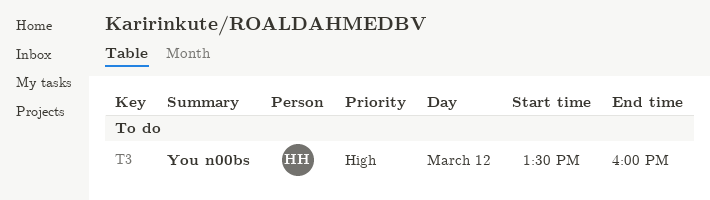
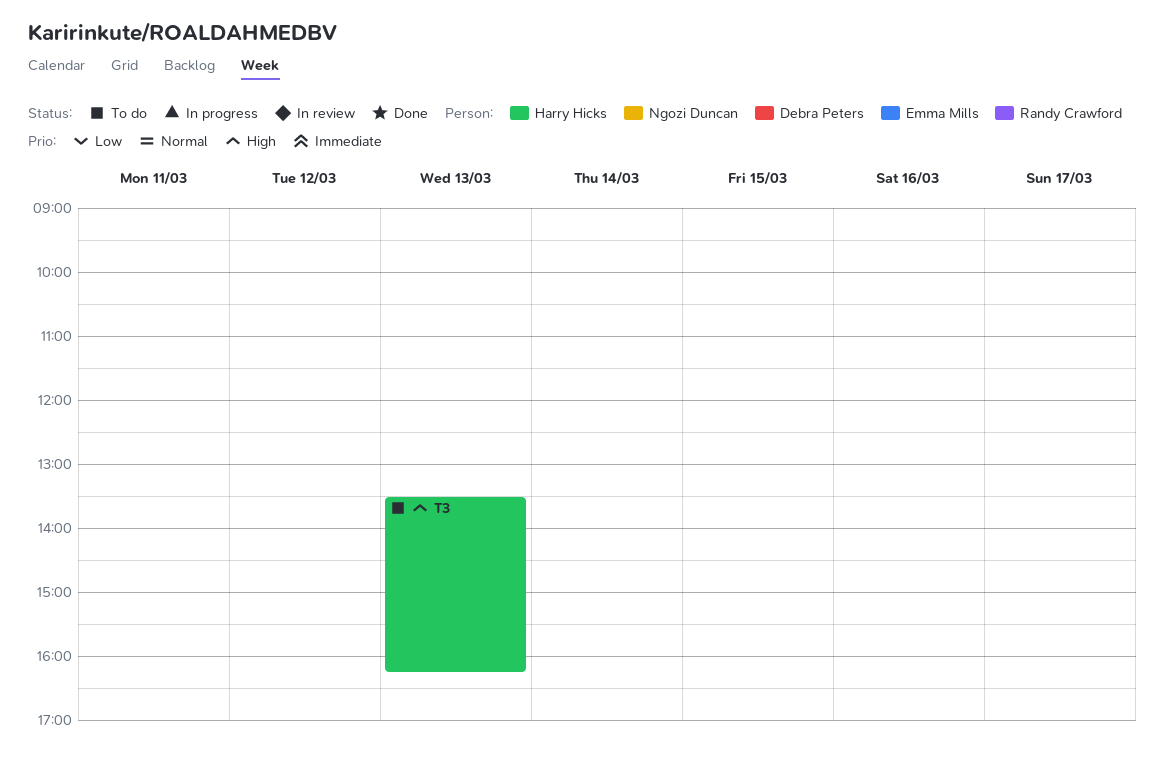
T3, day: Mar 12 -> Mar 13
T3, ends: 16:00 -> 16:15

